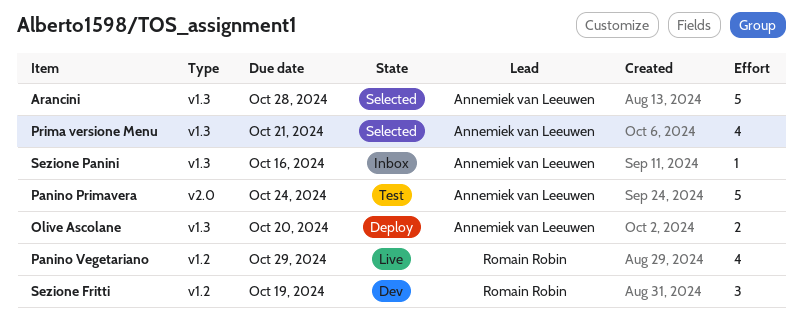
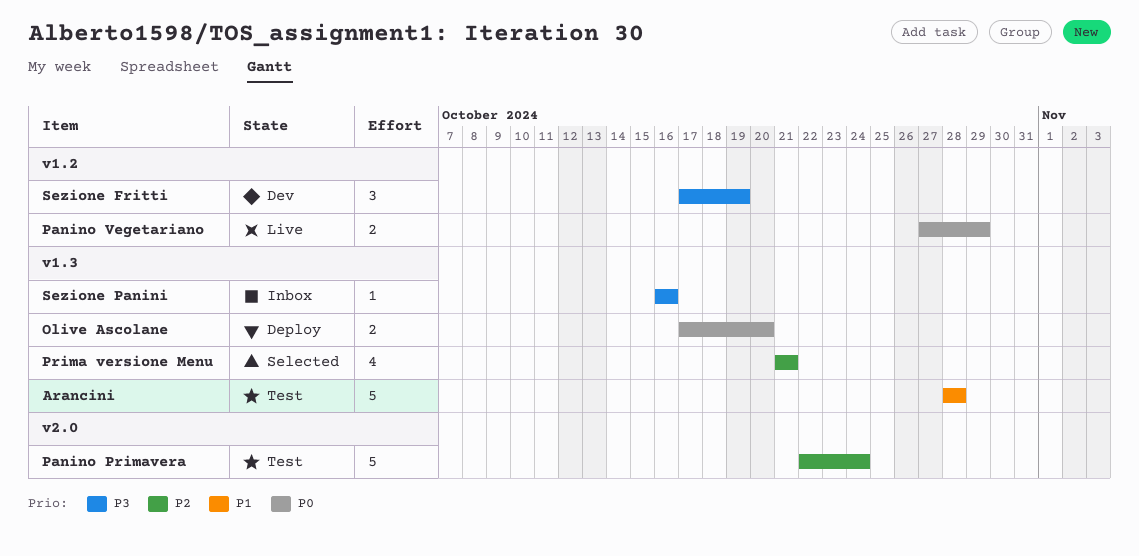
Arancini, status: Selected -> Test
Panino Vegetariano, estimate: 4 -> 2

